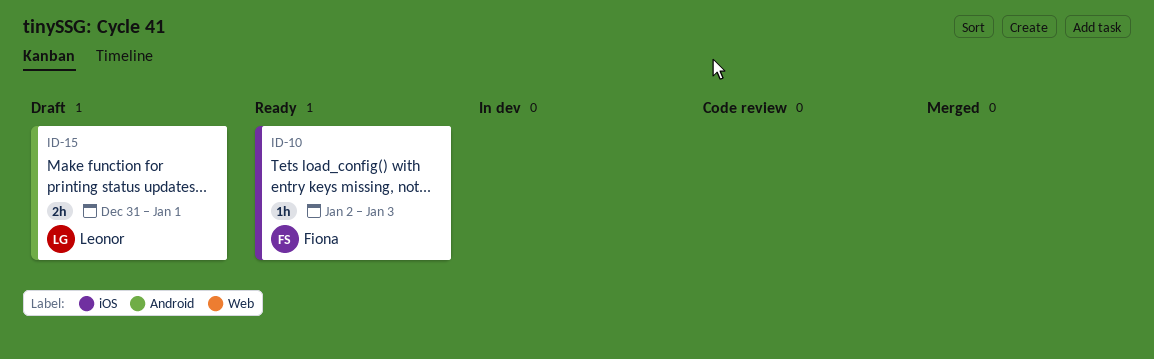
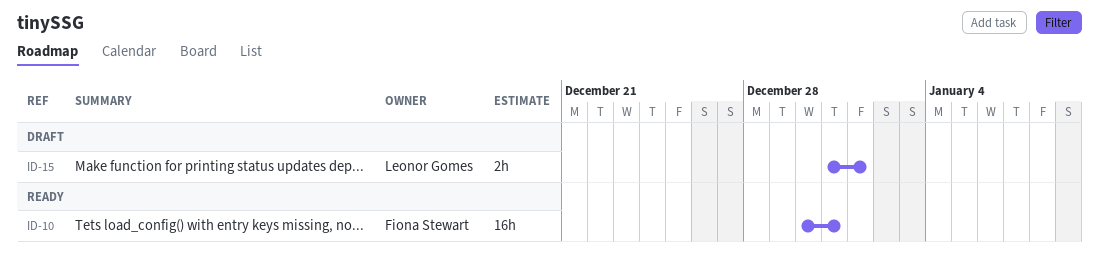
ID-10, estimate: 1h -> 16h
ID-10, start: Jan 2 -> Dec 30
ID-10, due: Jan 3 -> Dec 31

